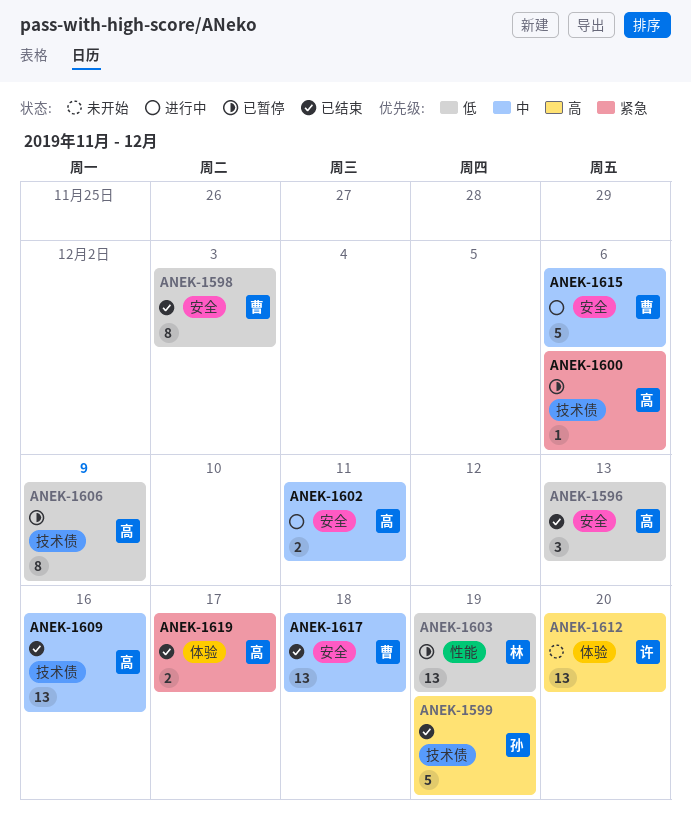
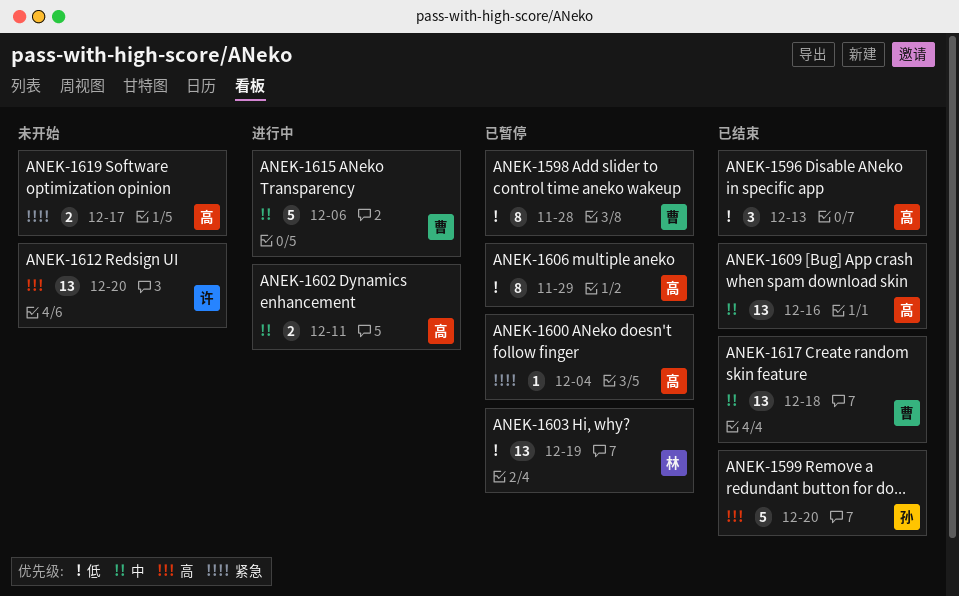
ANEK-1598, status: 已结束 -> 已暂停
ANEK-1598, due: Dec 3 -> Nov 28
ANEK-1599, due: Dec 19 -> Dec 20
ANEK-1600, due: Dec 6 -> Dec 4
ANEK-1606, due: Dec 9 -> Nov 29
ANEK-1619, status: 已结束 -> 未开始

